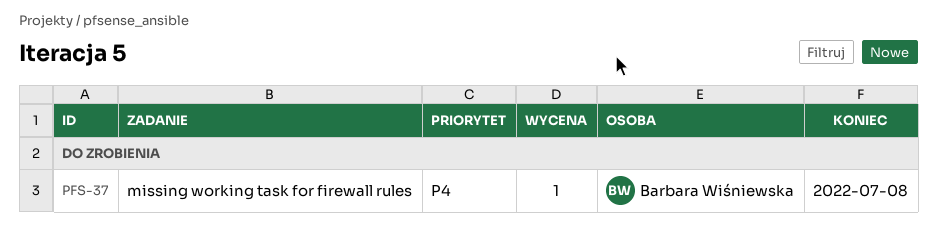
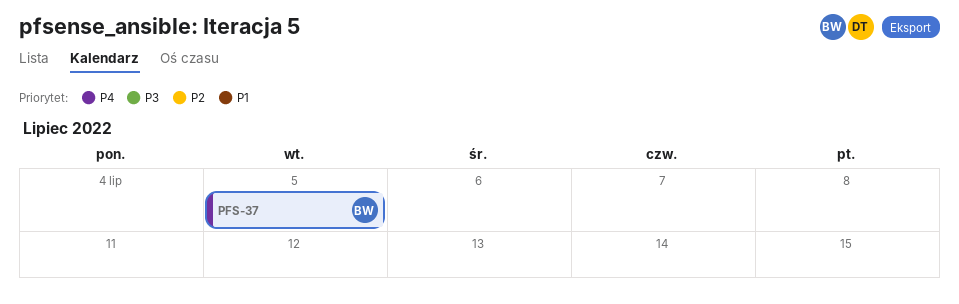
PFS-37, due: Jul 8 -> Jul 5

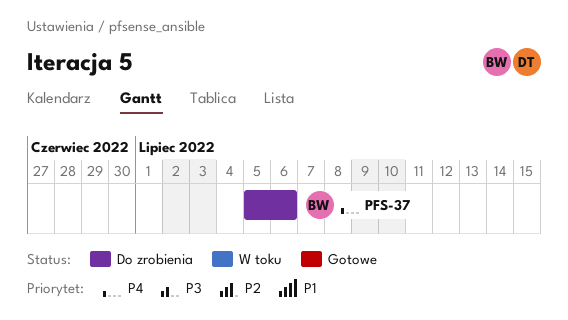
PFS-37, due: Jul 5 -> Jul 6

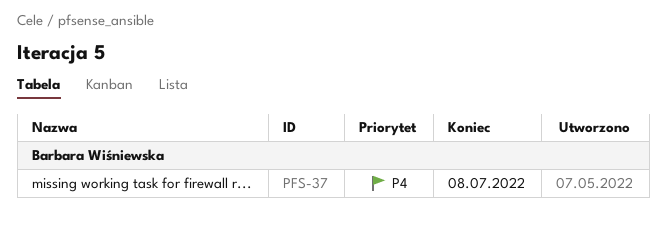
PFS-37, due: Jul 6 -> Jul 8

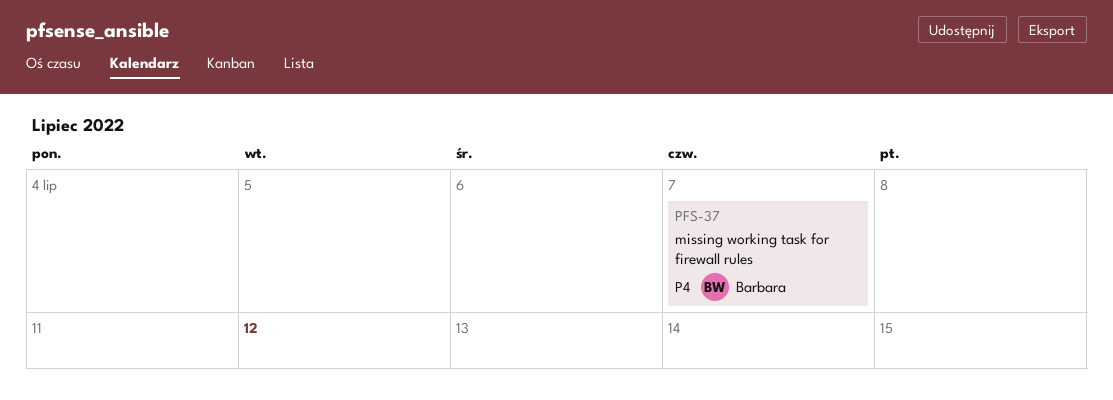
PFS-37, due: Jul 8 -> Jul 7

